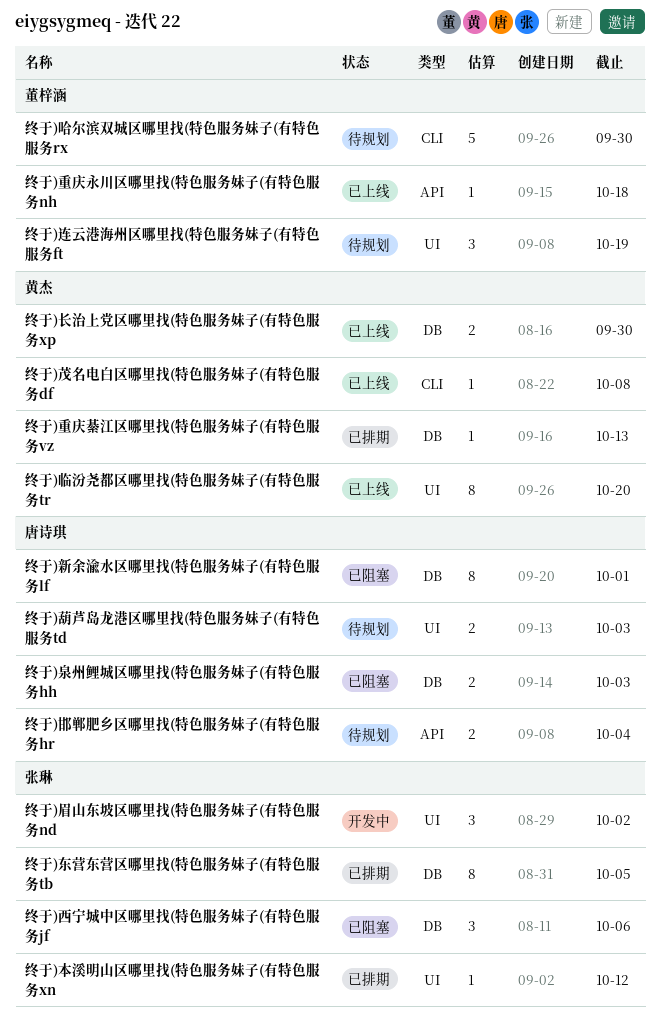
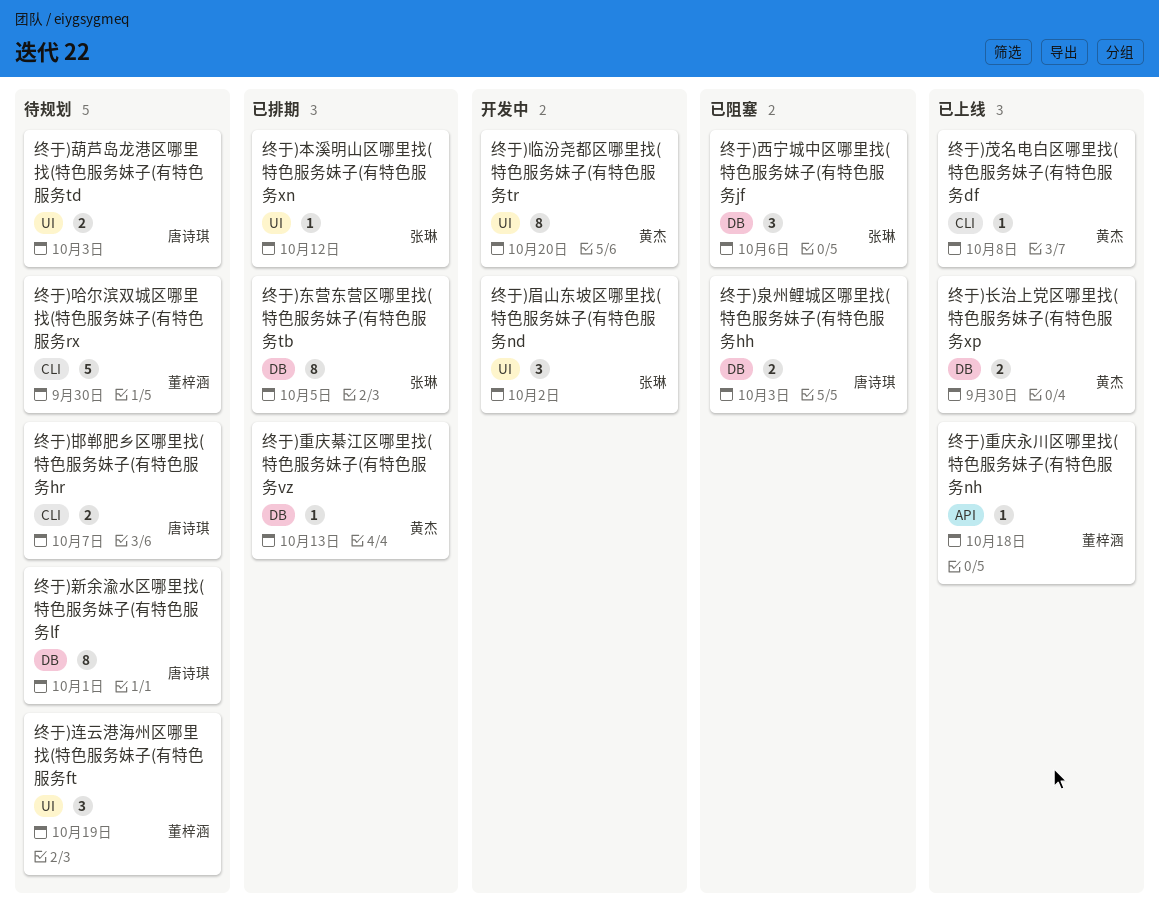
终于)临汾尧都区哪里找(特色服务妹子(有特色服务tr, status: 已上线 -> 开发中
终于)新余渝水区哪里找(特色服务妹子(有特色服务lf, status: 已阻塞 -> 待规划
终于)邯郸肥乡区哪里找(特色服务妹子(有特色服务hr, label: API -> CLI
终于)邯郸肥乡区哪里找(特色服务妹子(有特色服务hr, due: Oct 4 -> Oct 7

